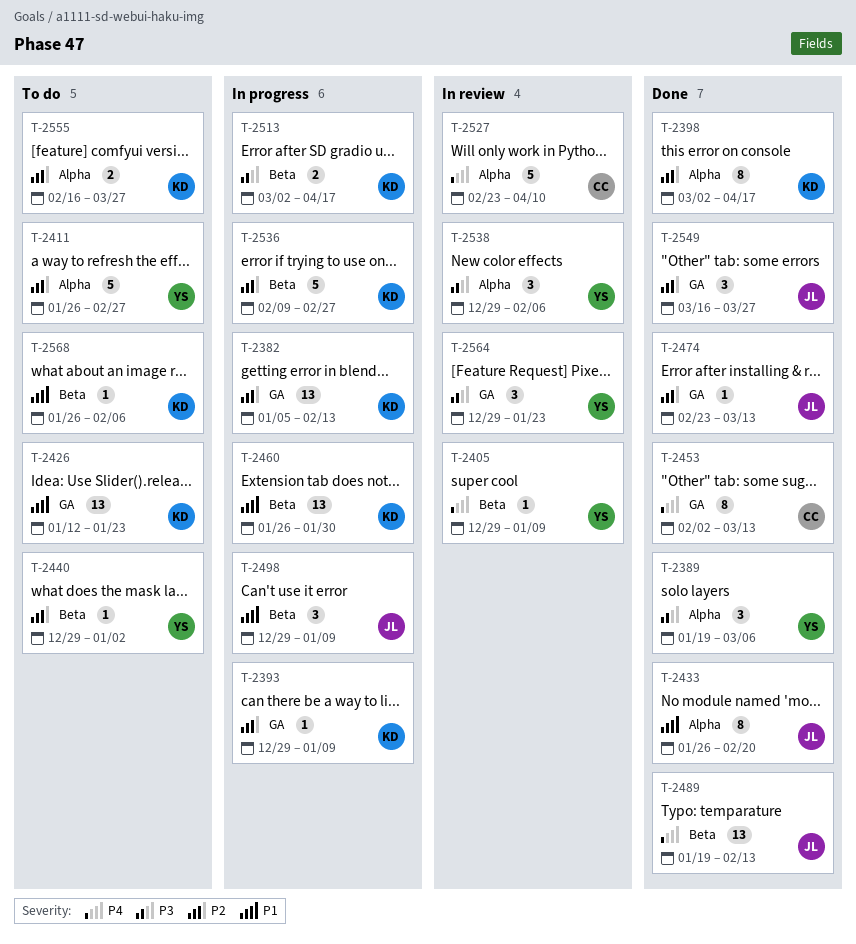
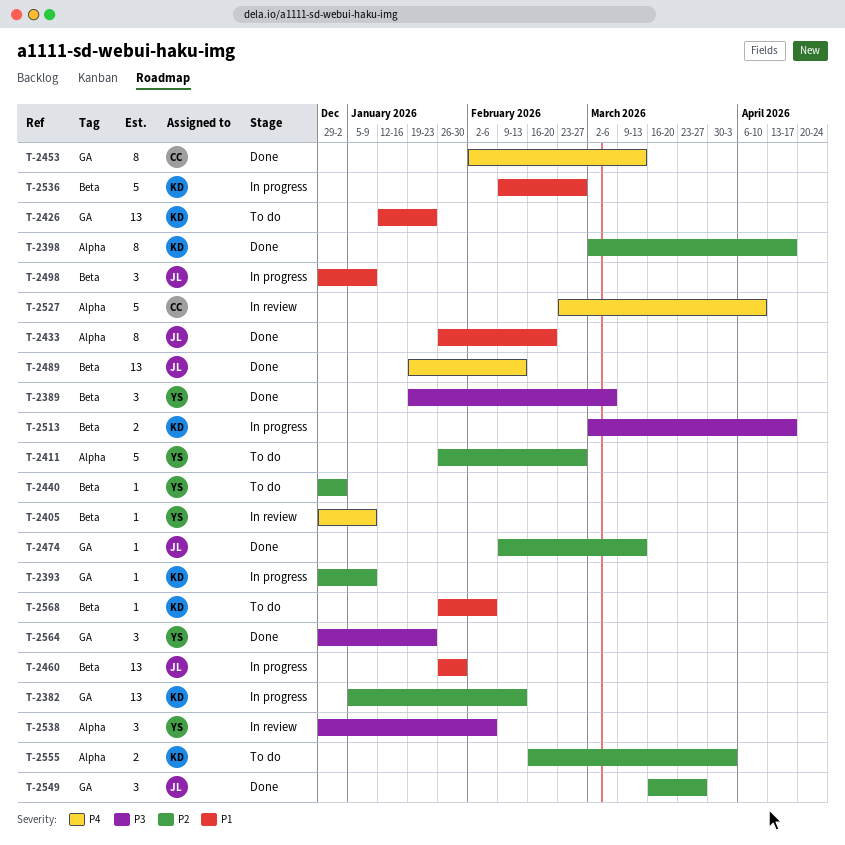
T-2389, label: Alpha -> Beta
T-2460, owner: KD -> JL
T-2474, start: Feb 23 -> Feb 9
T-2536, priority: P2 -> P1
T-2555, due: Mar 27 -> Apr 3
T-2564, status: In review -> Done

